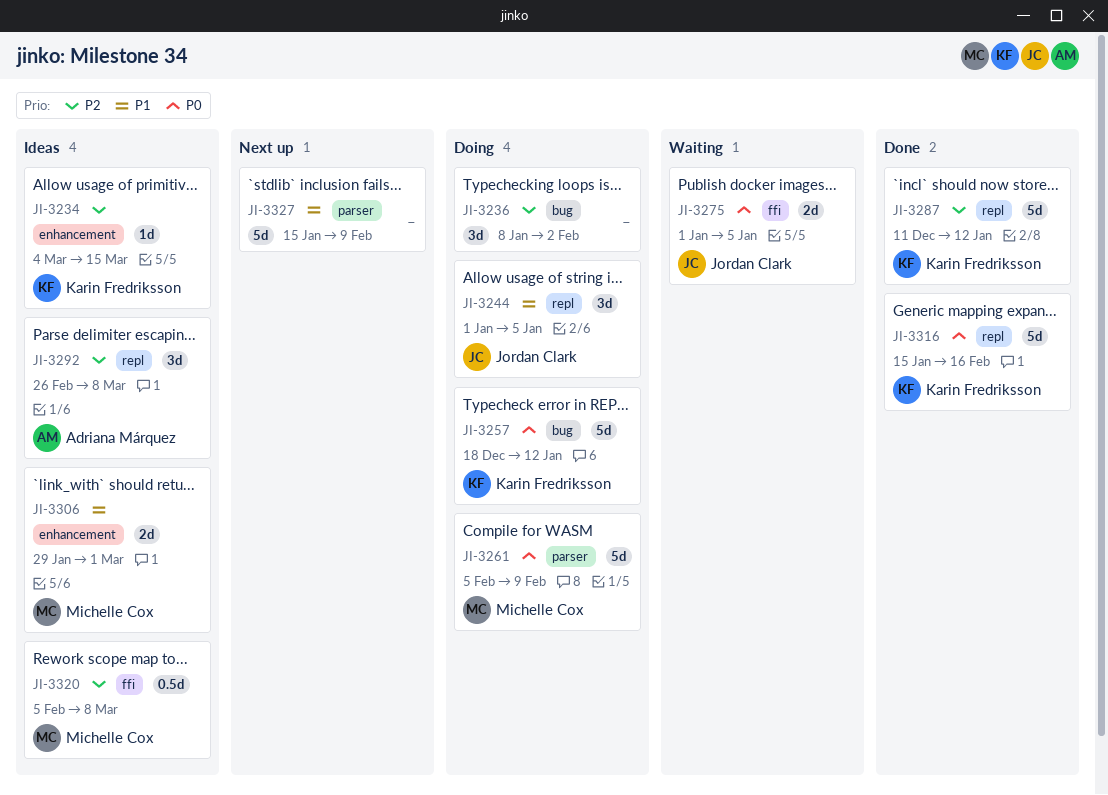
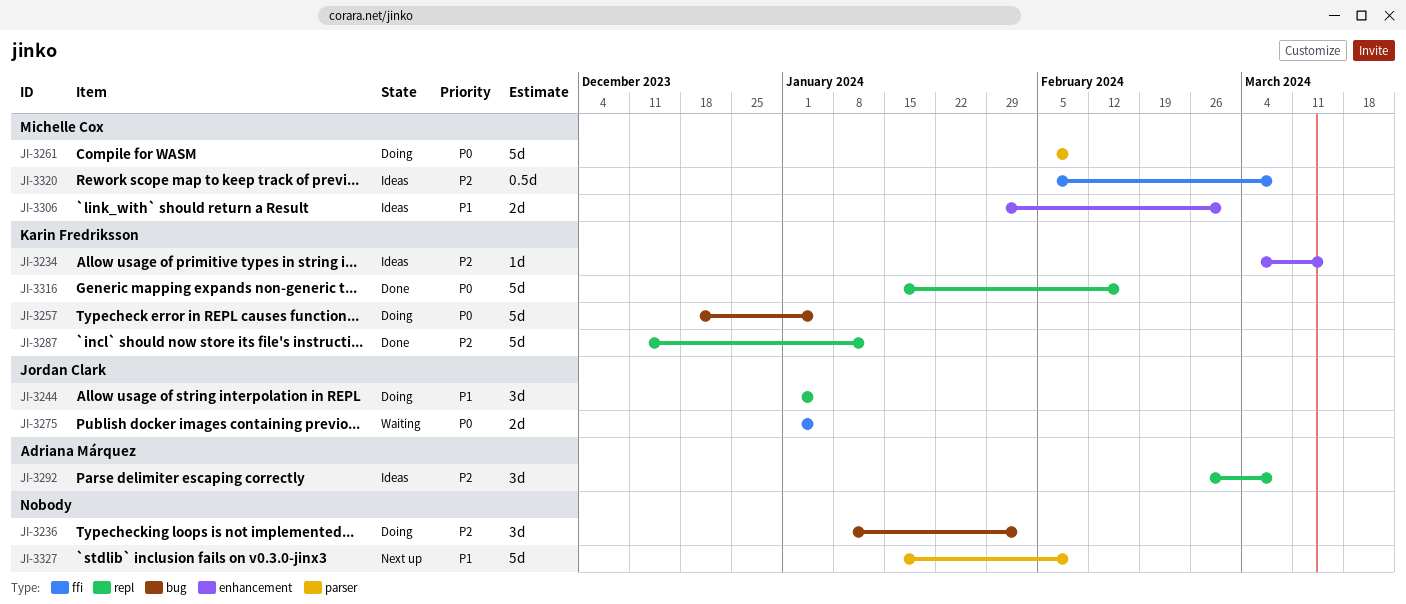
JI-3257, due: Jan 12 -> Jan 5

